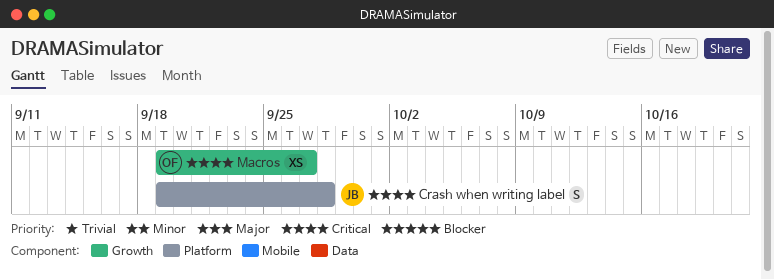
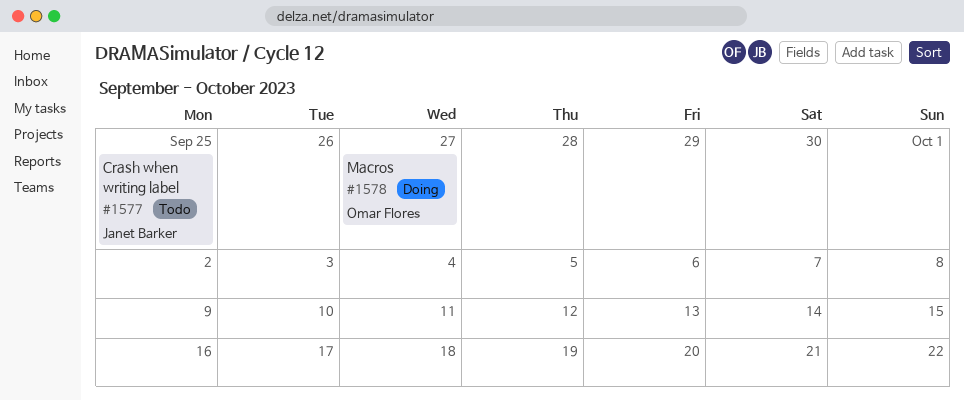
Crash when writing label, due: Sep 28 -> Sep 25

